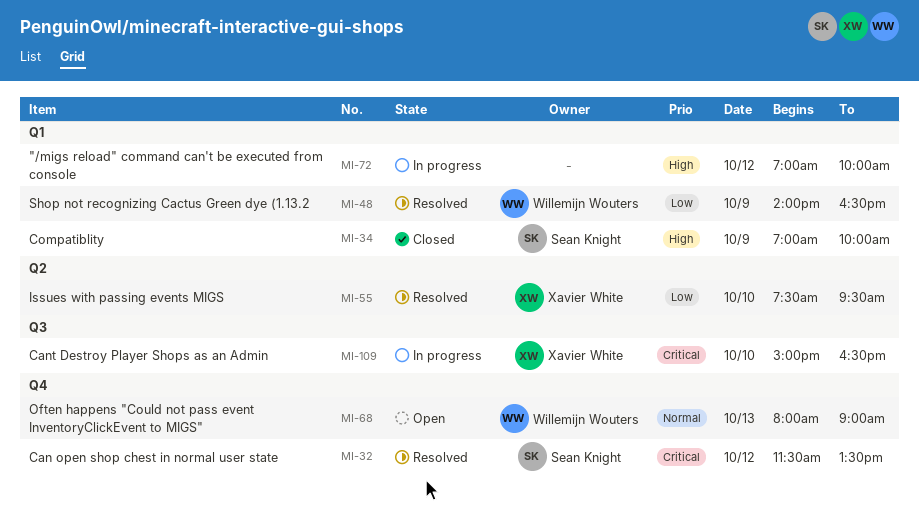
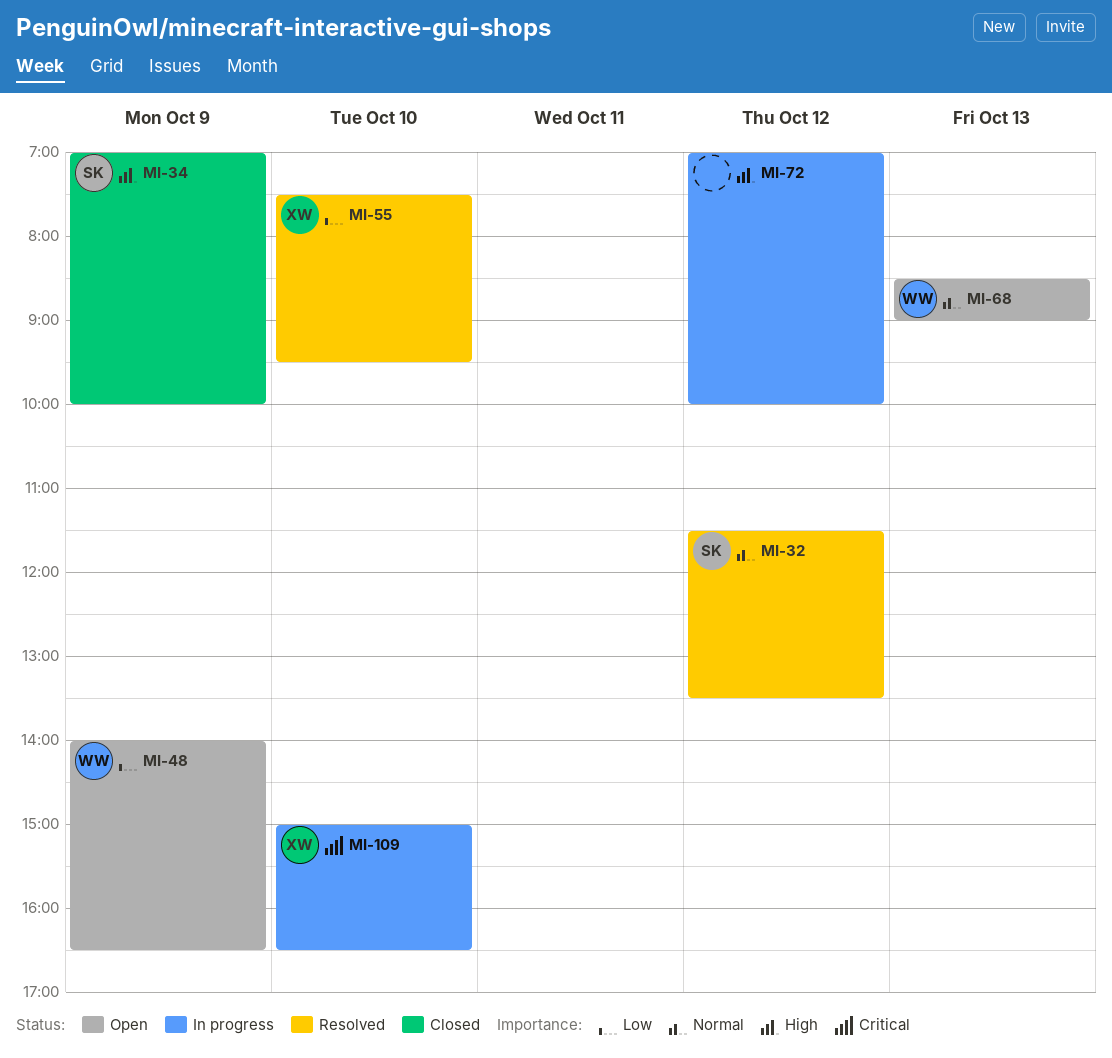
MI-32, priority: Critical -> Normal
MI-48, status: Resolved -> Open
MI-68, begins: 08:00 -> 08:30

